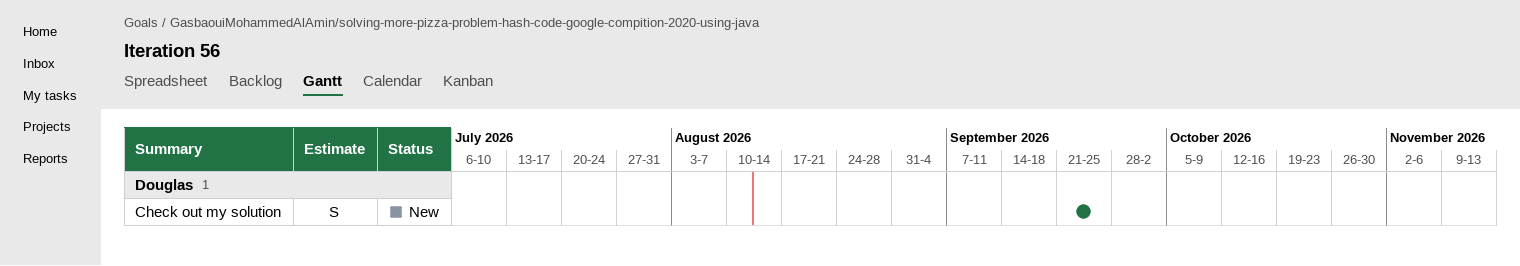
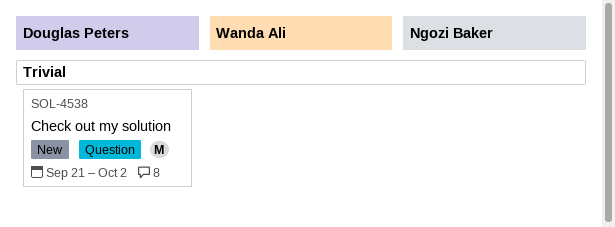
Check out my solution, estimate: S -> M
Check out my solution, due: Sep 25 -> Oct 2

